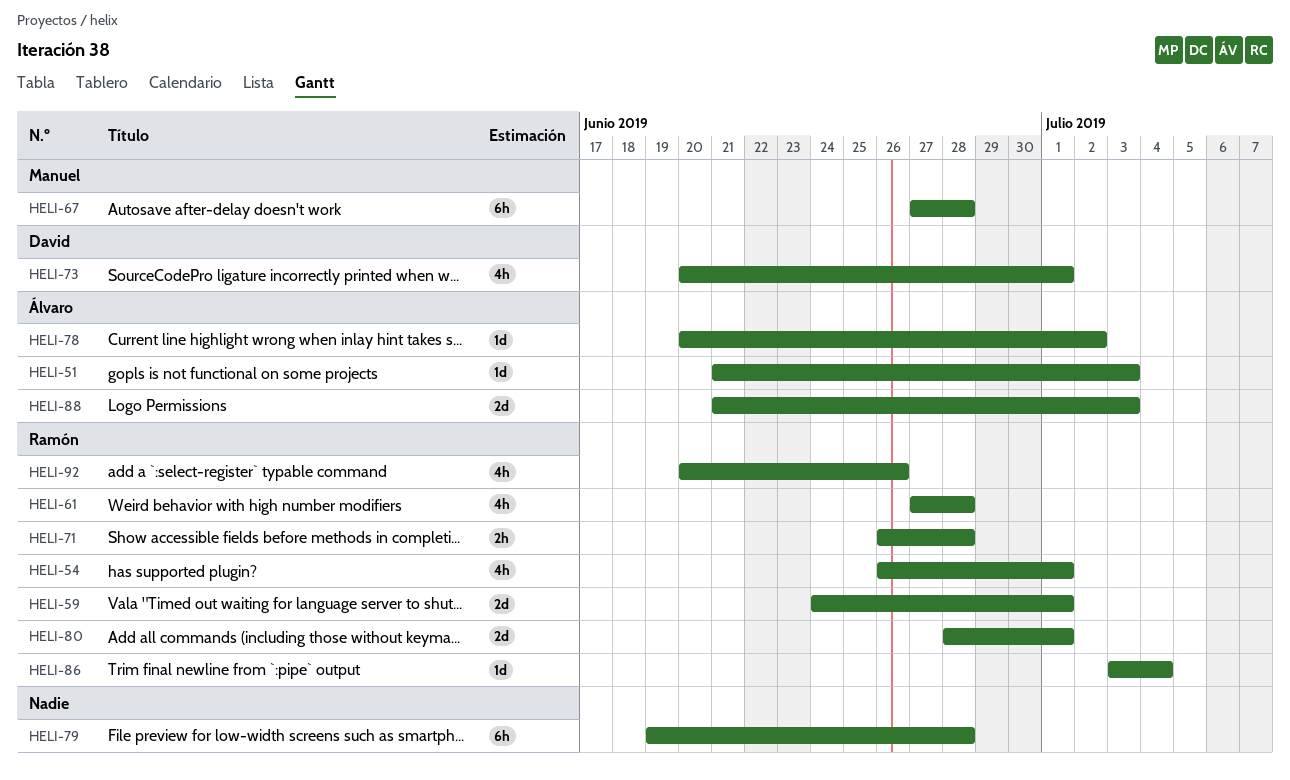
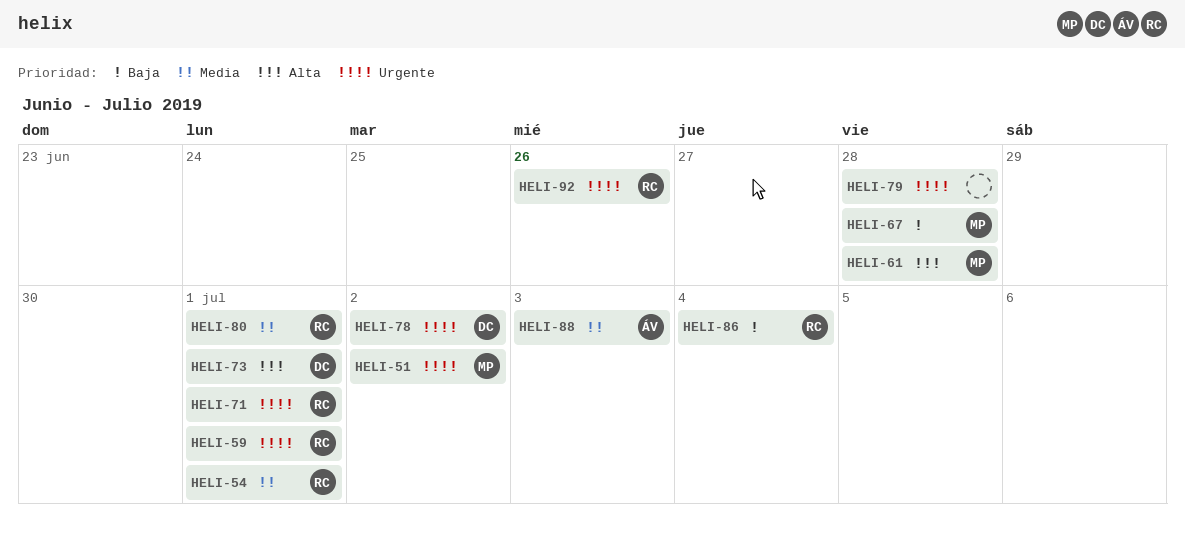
HELI-51, owner: Álvaro -> Manuel
HELI-51, due: Jul 3 -> Jul 2
HELI-61, owner: Ramón -> Manuel
HELI-71, due: Jun 28 -> Jul 1
HELI-78, owner: Álvaro -> David

